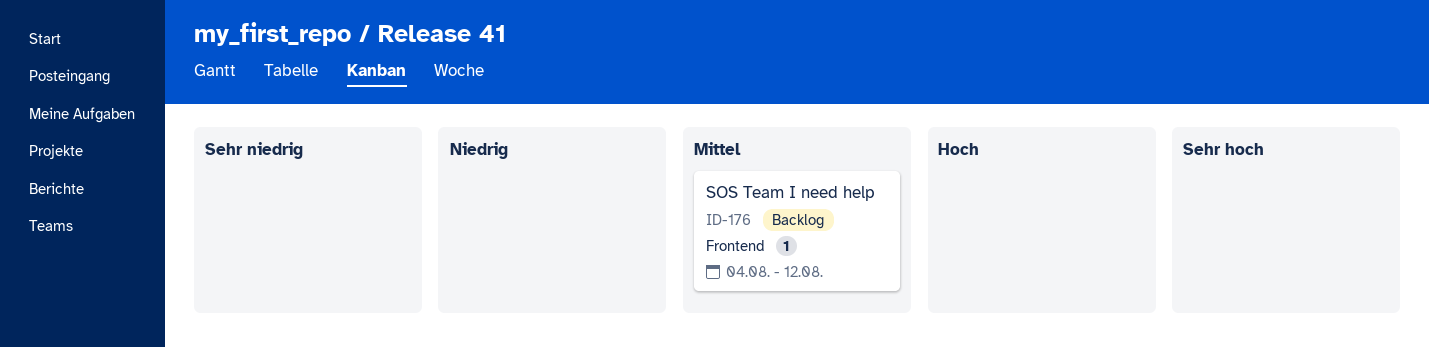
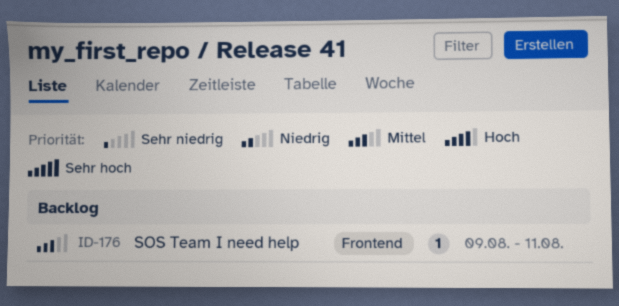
ID-176, start: Aug 4 -> Aug 9
ID-176, due: Aug 12 -> Aug 11

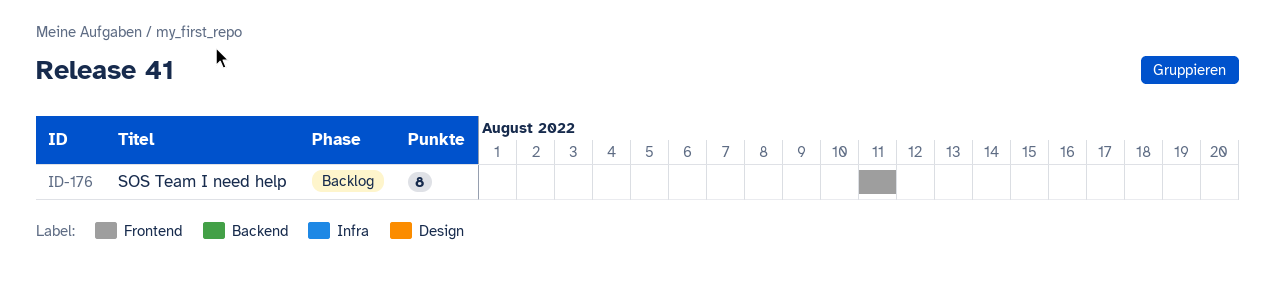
ID-176, estimate: 1 -> 8
ID-176, start: Aug 9 -> Aug 11

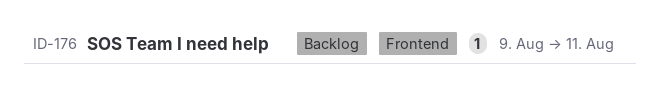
ID-176, estimate: 8 -> 1
ID-176, start: Aug 11 -> Aug 9

